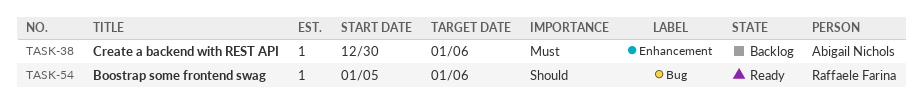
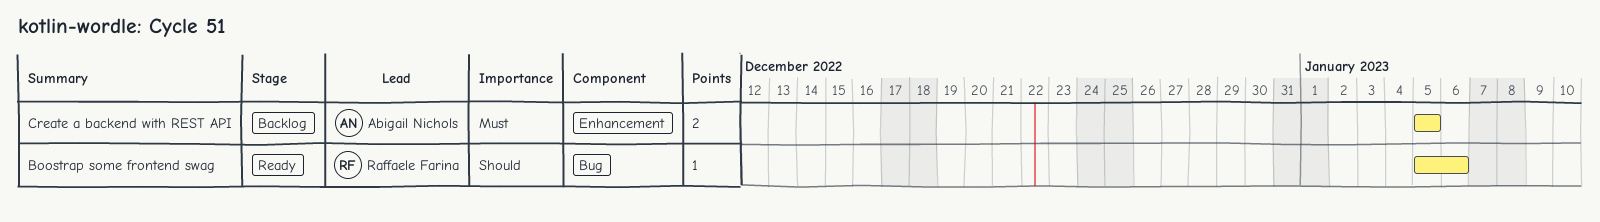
Create a backend with REST API, estimate: 1 -> 2
Create a backend with REST API, start: Dec 30 -> Jan 5
Create a backend with REST API, due: Jan 6 -> Jan 5

